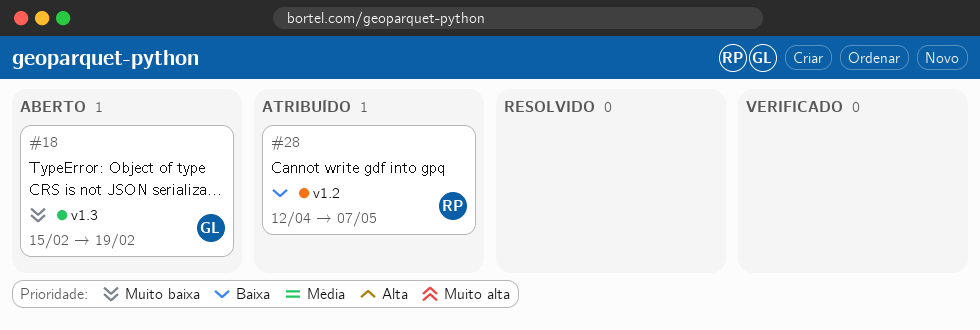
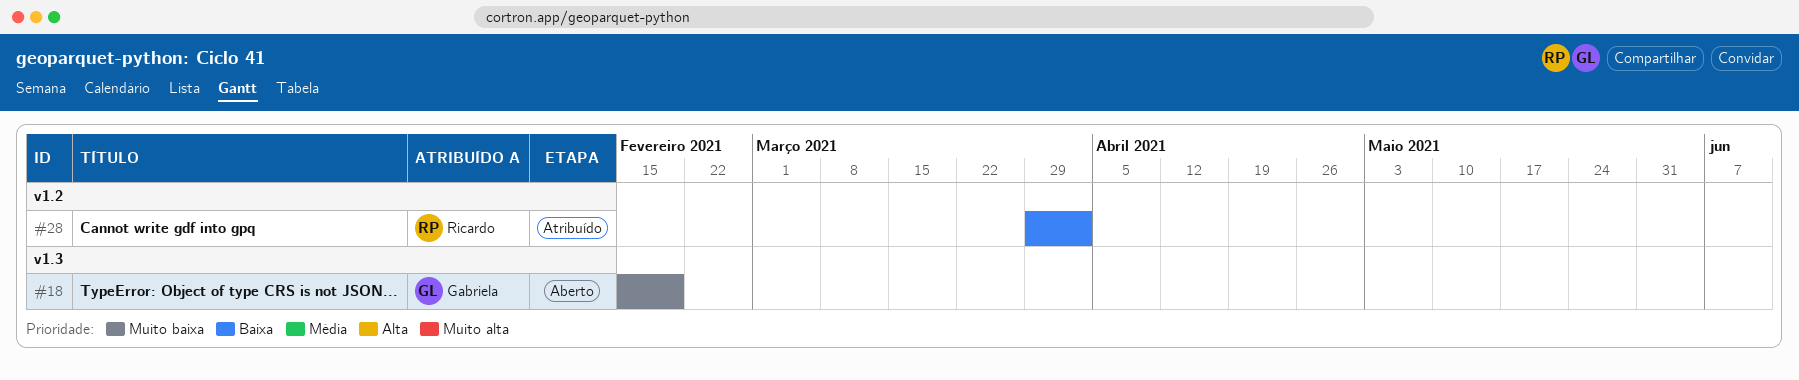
#28, start: Apr 12 -> Mar 29
#28, due: May 7 -> Apr 2

